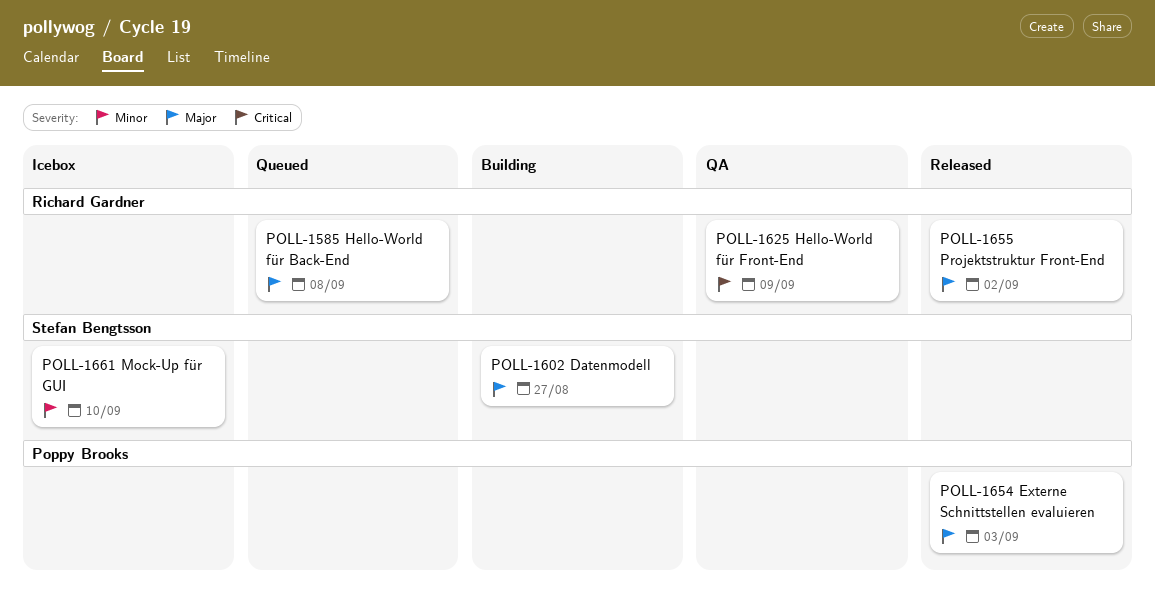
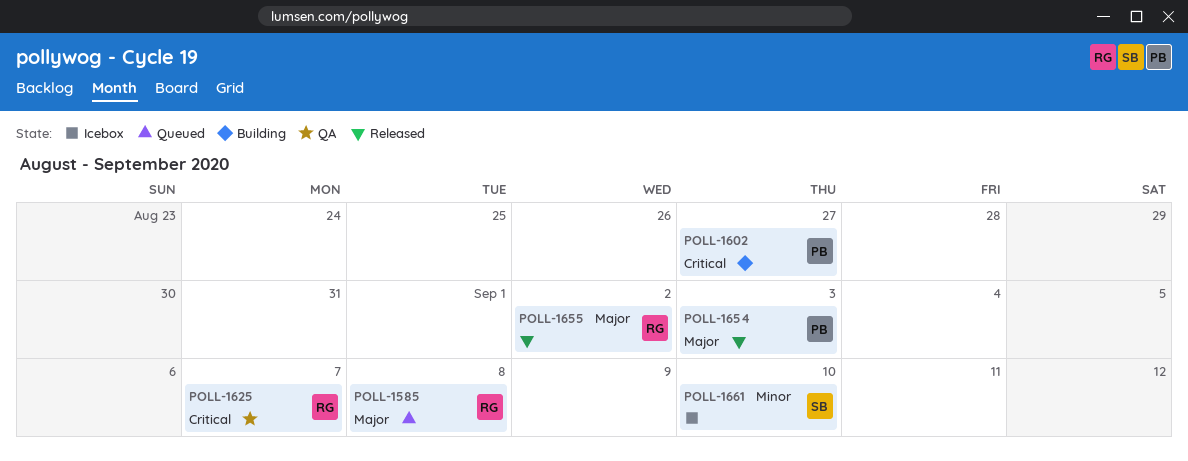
POLL-1602, owner: Stefan Bengtsson -> Poppy Brooks
POLL-1602, priority: Major -> Critical
POLL-1625, due: Sep 9 -> Sep 7

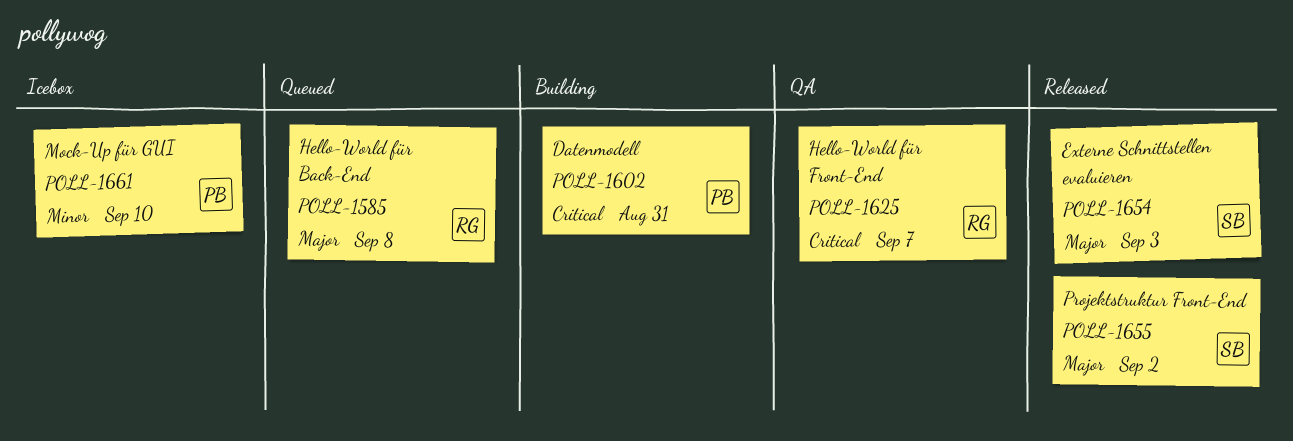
POLL-1602, due: Aug 27 -> Aug 31
POLL-1654, owner: PB -> SB
POLL-1655, owner: RG -> SB
POLL-1661, owner: SB -> PB

